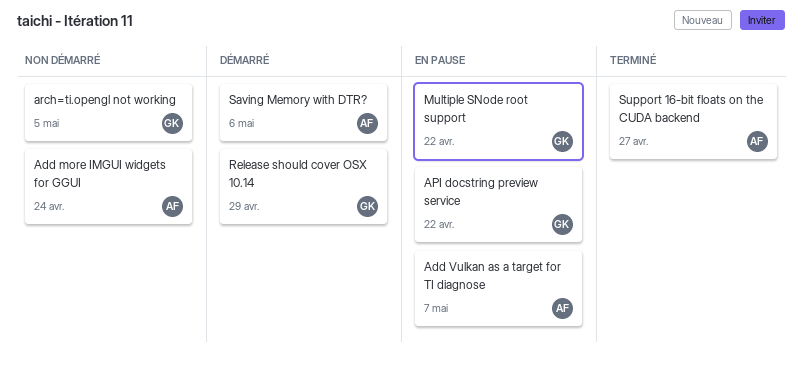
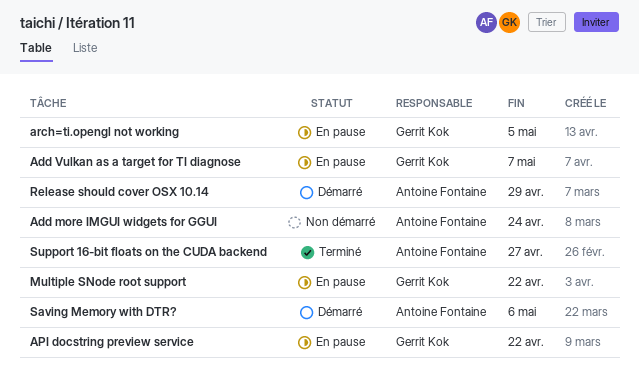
Add Vulkan as a target for TI diagnose, owner: Antoine Fontaine -> Gerrit Kok
arch=ti.opengl not working, status: Non démarré -> En pause
Release should cover OSX 10.14, owner: Gerrit Kok -> Antoine Fontaine

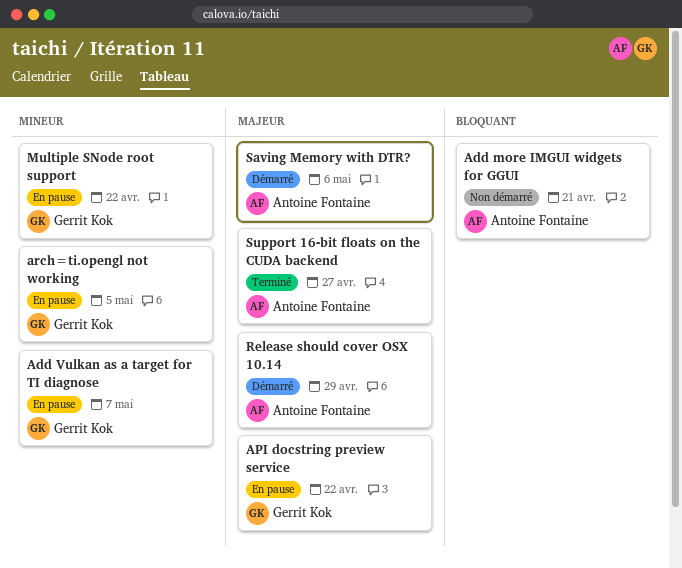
Add more IMGUI widgets for GGUI, due: Apr 24 -> Apr 21

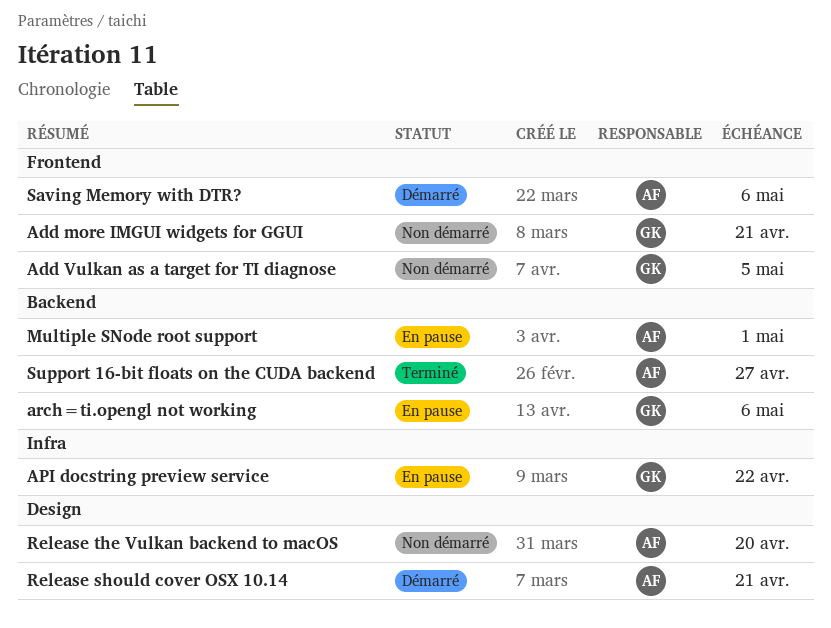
Add more IMGUI widgets for GGUI, owner: Antoine Fontaine -> Gerrit Kok
Add Vulkan as a target for TI diagnose, status: En pause -> Non démarré
Add Vulkan as a target for TI diagnose, due: May 7 -> May 5
arch=ti.opengl not working, due: May 5 -> May 6
Multiple SNode root support, owner: Gerrit Kok -> Antoine Fontaine
Multiple SNode root support, due: Apr 22 -> May 1
Release should cover OSX 10.14, due: Apr 29 -> Apr 21
Release the Vulkan backend to macOS: none -> present

